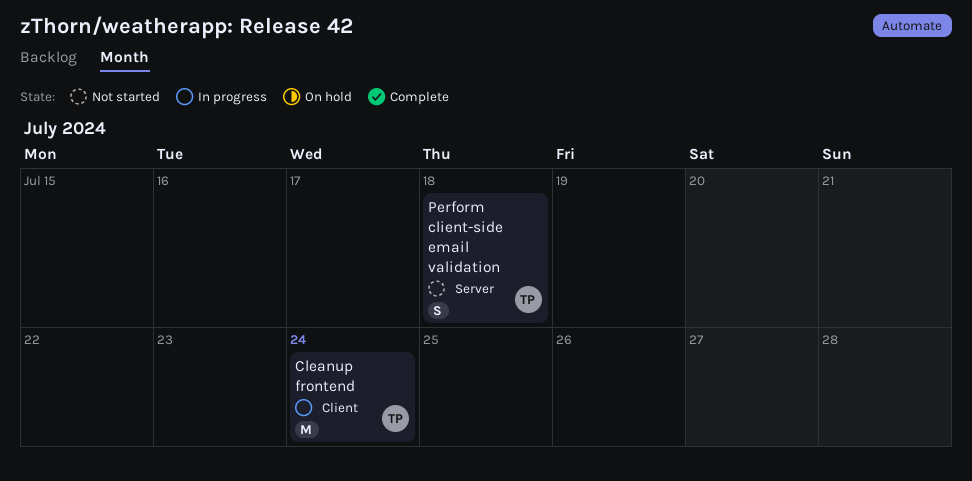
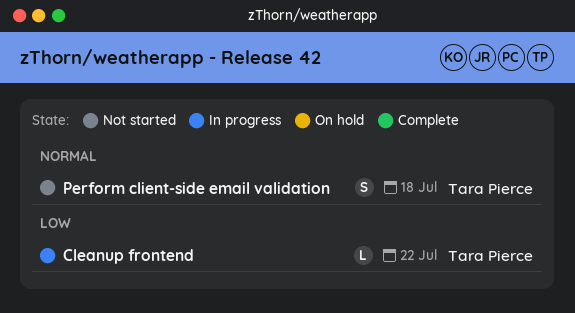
Cleanup frontend, estimate: M -> L
Cleanup frontend, due: Jul 24 -> Jul 22

